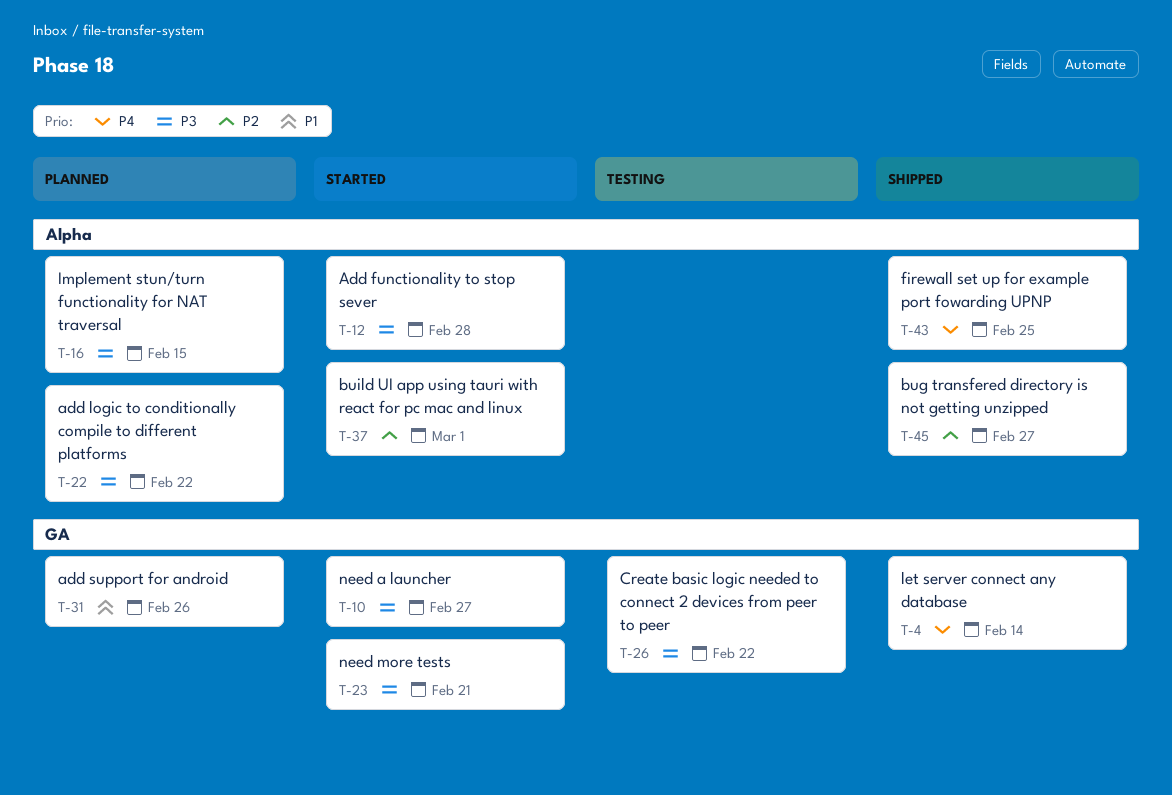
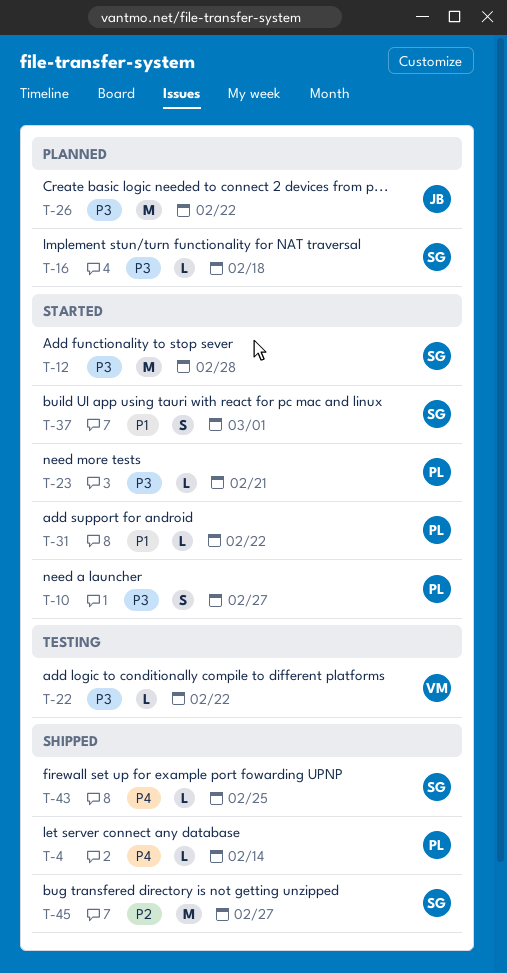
T-16, due: Feb 15 -> Feb 18
T-22, status: Planned -> Testing
T-26, status: Testing -> Planned
T-31, status: Planned -> Started
T-31, due: Feb 26 -> Feb 22
T-37, priority: P2 -> P1

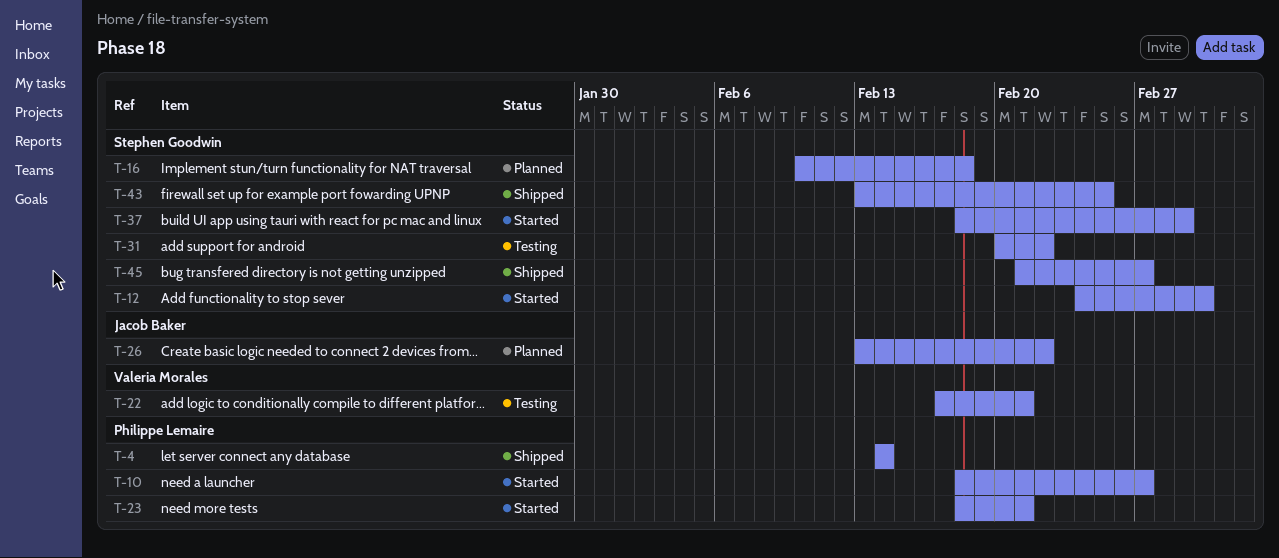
T-12, due: Feb 28 -> Mar 2
T-22, due: Feb 22 -> Feb 21
T-31, status: Started -> Testing
T-31, owner: Philippe Lemaire -> Stephen Goodwin

